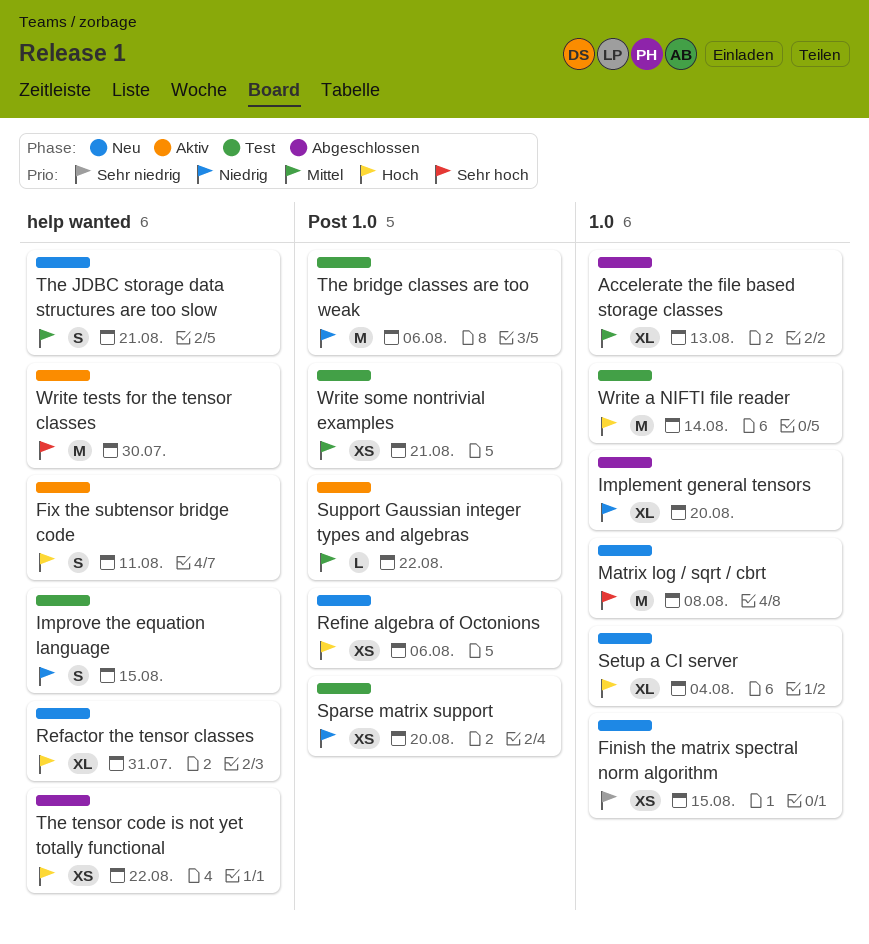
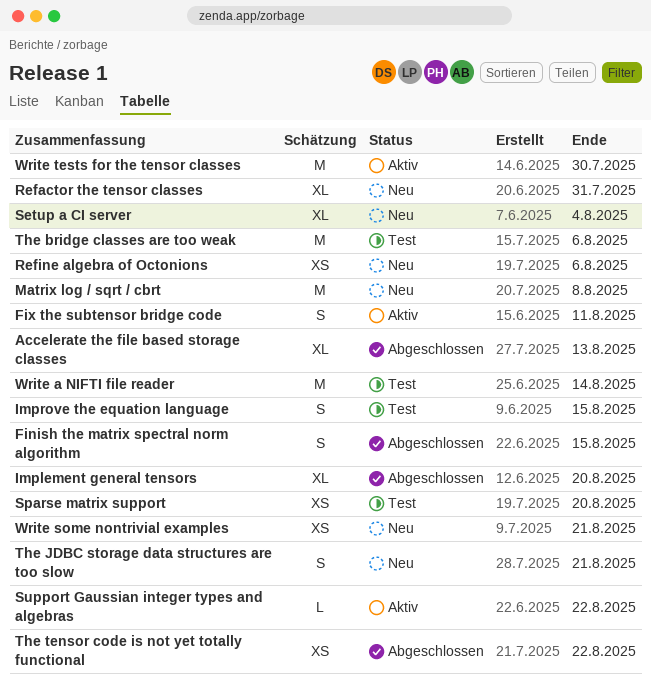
Finish the matrix spectral norm algorithm, status: Neu -> Abgeschlossen
Finish the matrix spectral norm algorithm, estimate: XS -> S
Write some nontrivial examples, status: Test -> Neu

